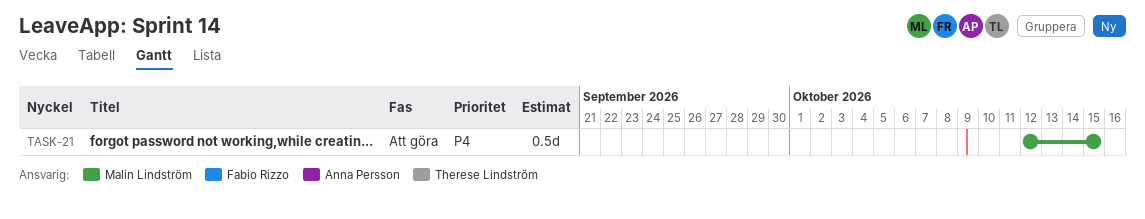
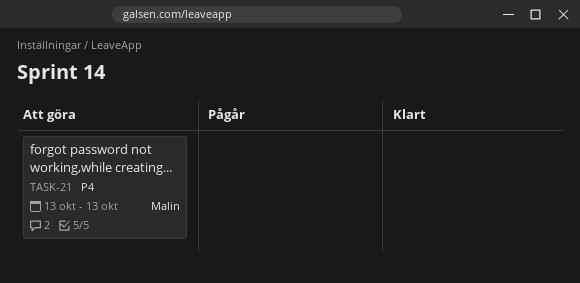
TASK-21, start: Oct 12 -> Oct 13
TASK-21, due: Oct 15 -> Oct 13

